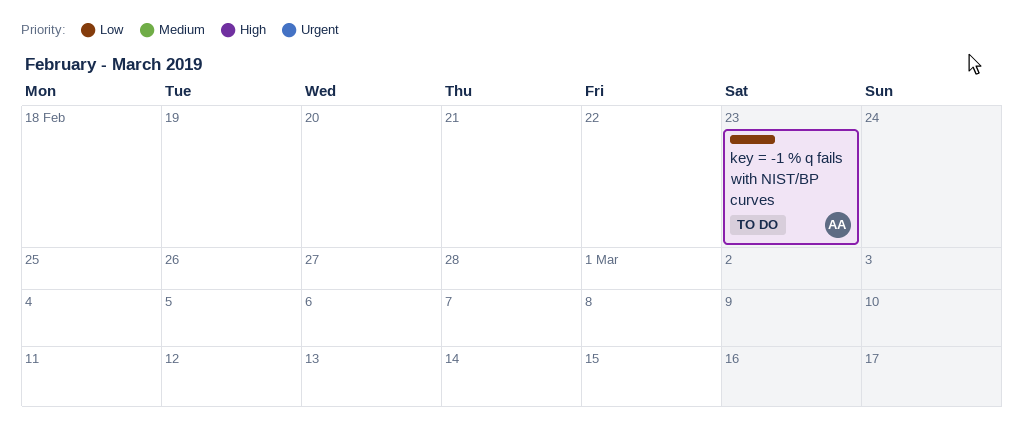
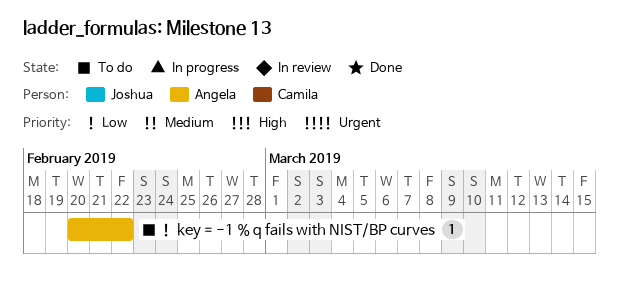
key = -1 % q fails with NIST/BP curves, due: Feb 23 -> Feb 22

